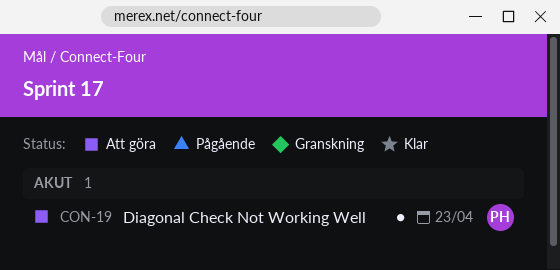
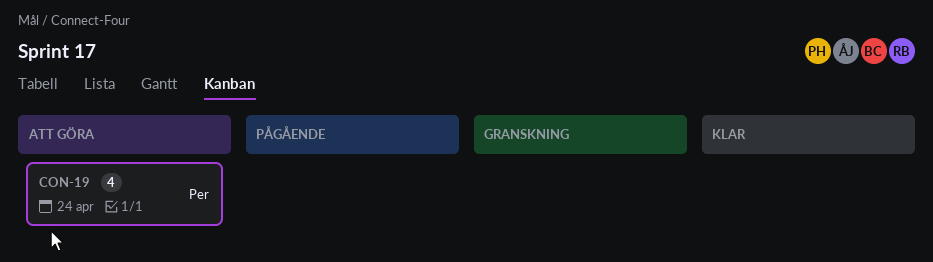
CON-19, estimate: 1 -> 4
CON-19, due: Apr 23 -> Apr 24

